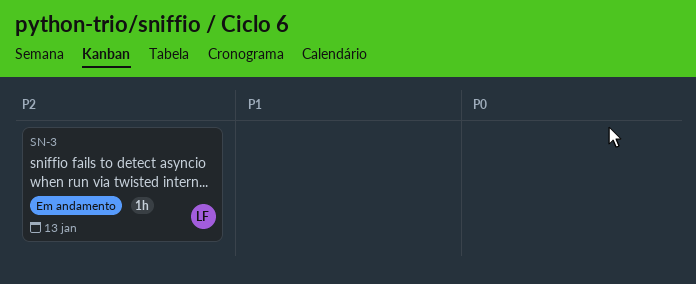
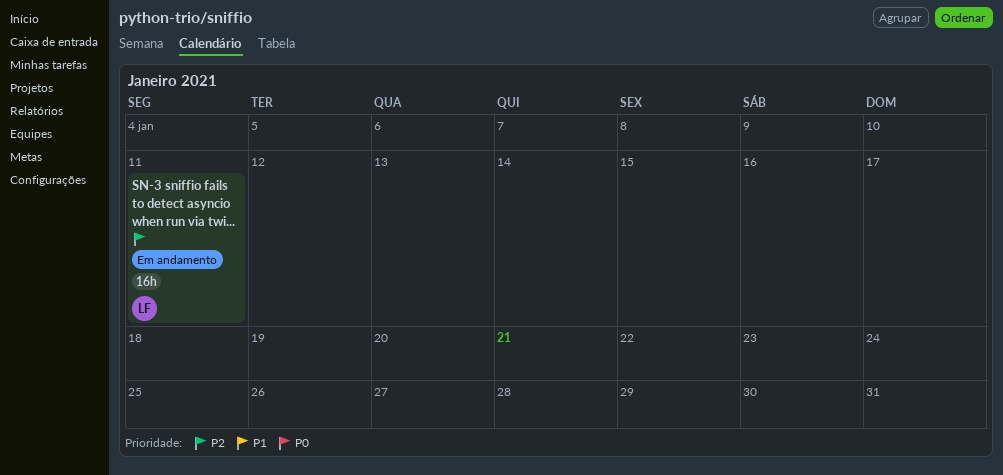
SN-3, estimate: 1h -> 16h
SN-3, due: Jan 13 -> Jan 11

